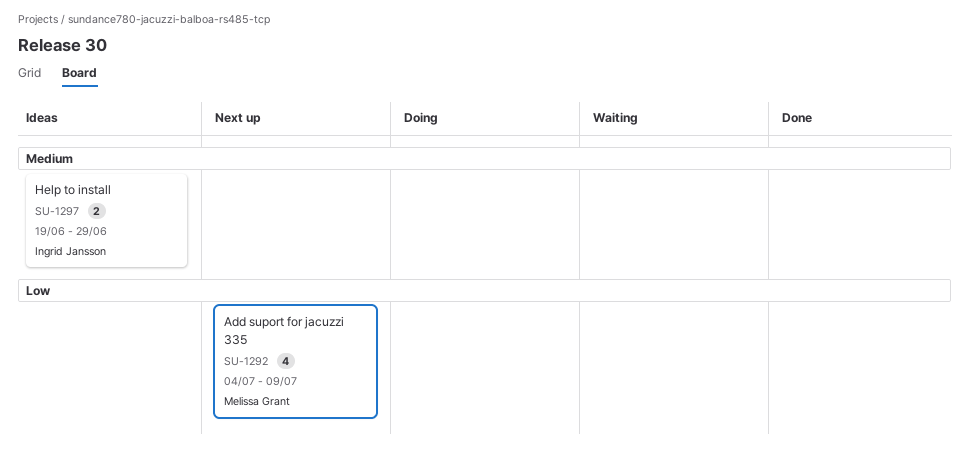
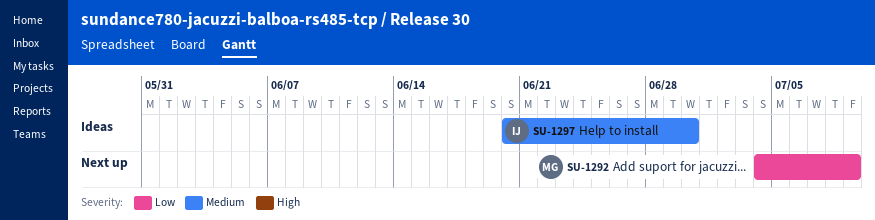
SU-1297, start: Jun 19 -> Jun 20
SU-1297, due: Jun 29 -> Jun 30

